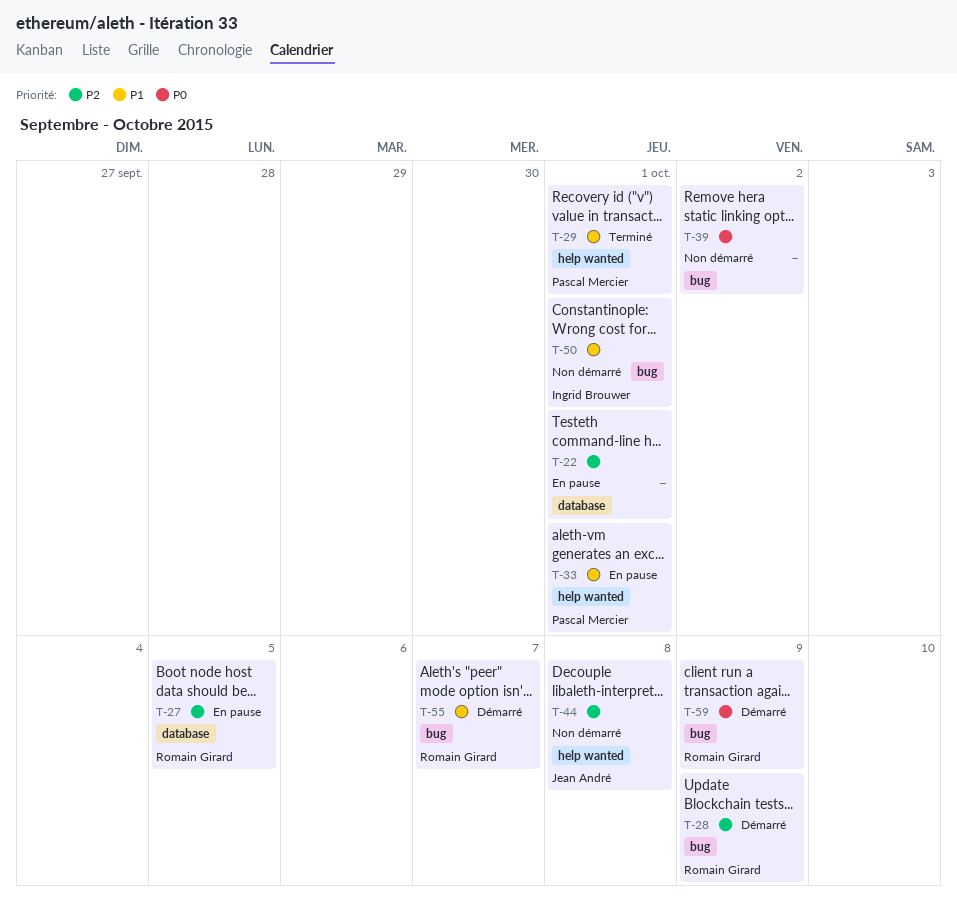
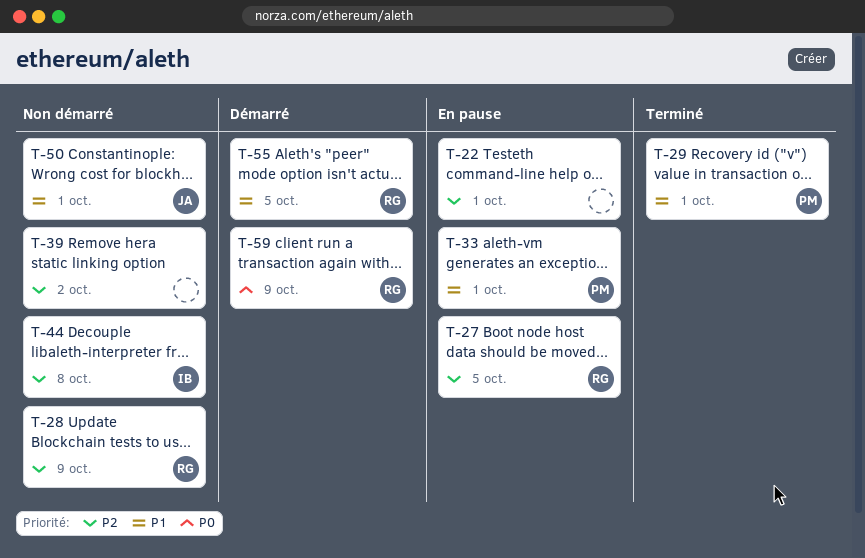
T-28, status: Démarré -> Non démarré
T-39, priority: P0 -> P2
T-44, owner: Jean André -> Ingrid Brouwer
T-50, owner: Ingrid Brouwer -> Jean André
T-55, due: Oct 7 -> Oct 5

